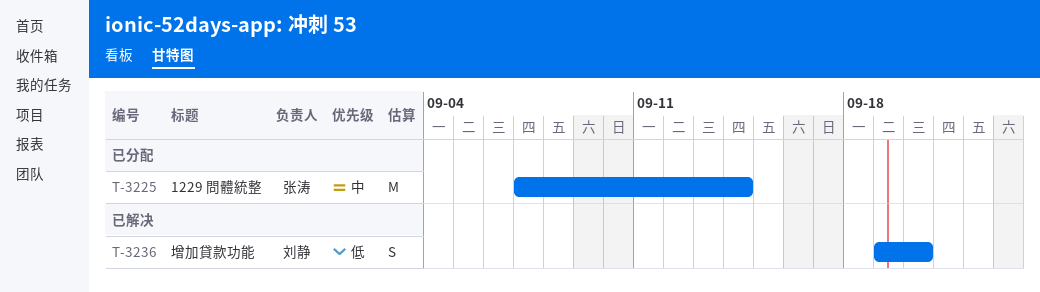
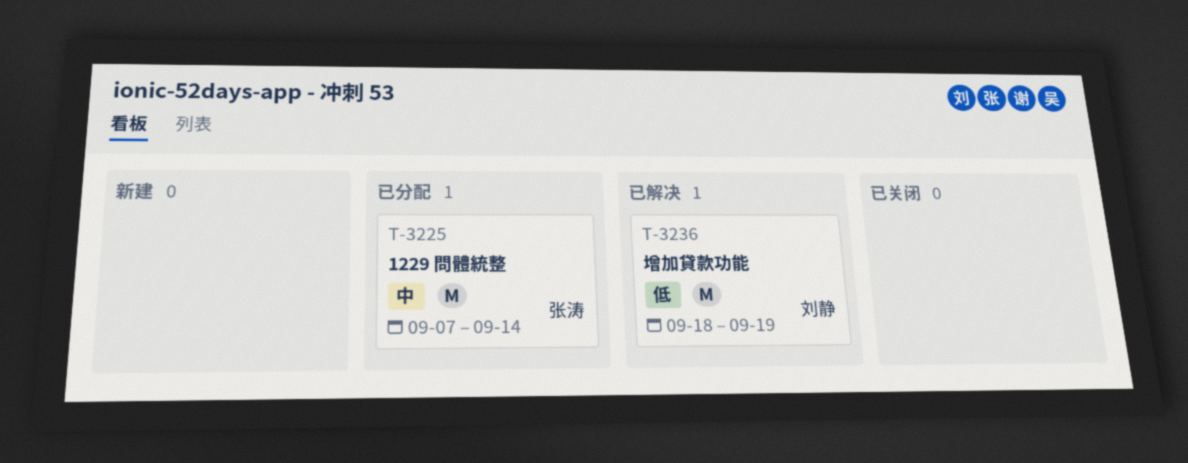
T-3236, estimate: S -> M
T-3236, start: Sep 19 -> Sep 18
T-3236, due: Sep 20 -> Sep 19

